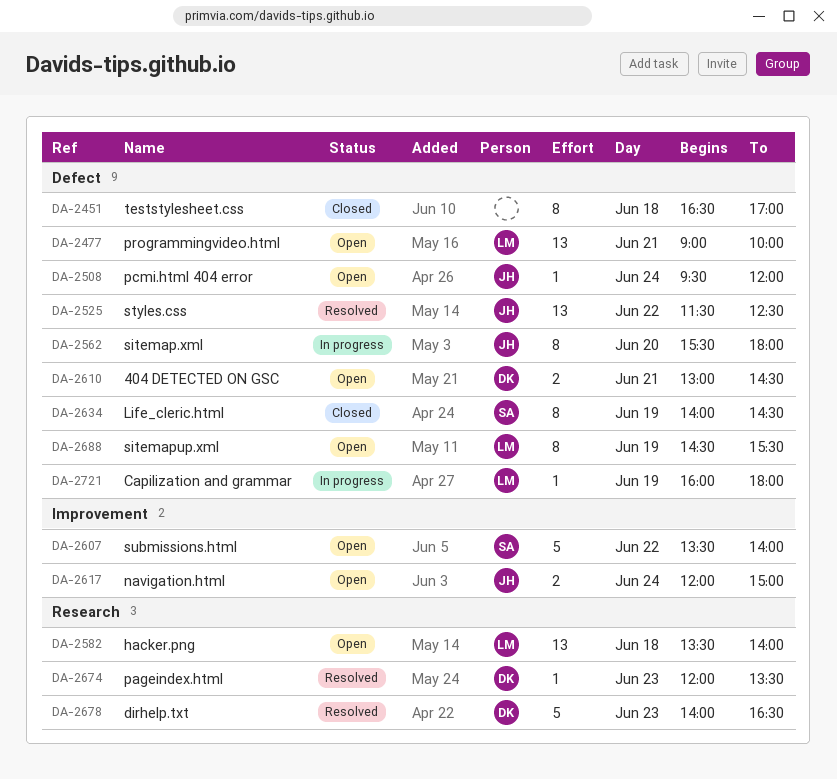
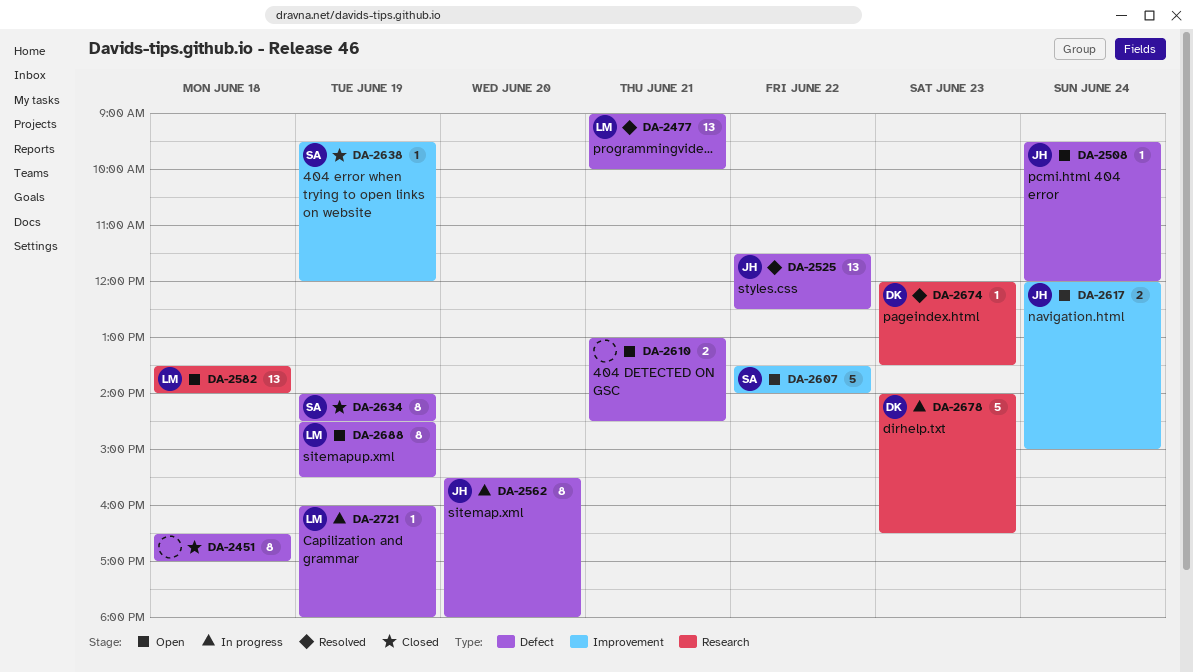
DA-2477, status: Open -> Resolved
DA-2610, owner: DK -> none
DA-2638: none -> present
DA-2678, status: Resolved -> In progress

